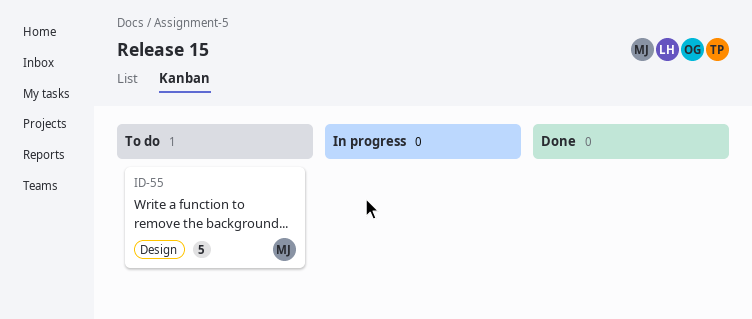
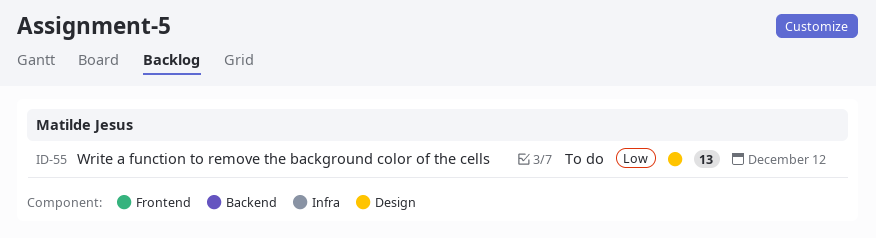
ID-55, estimate: 5 -> 13

